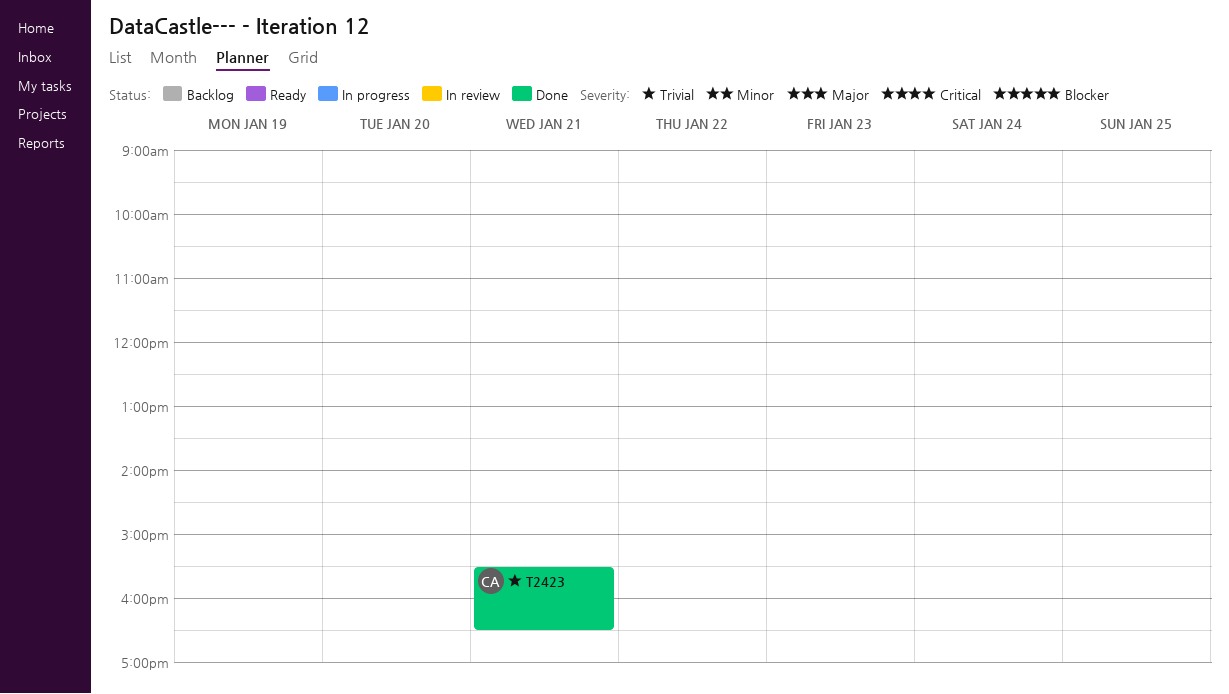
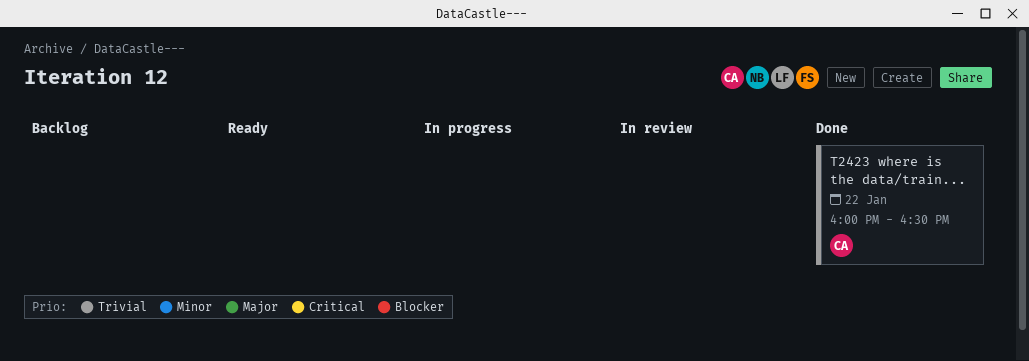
T2423, day: Jan 21 -> Jan 22
T2423, begins: 15:30 -> 16:00

